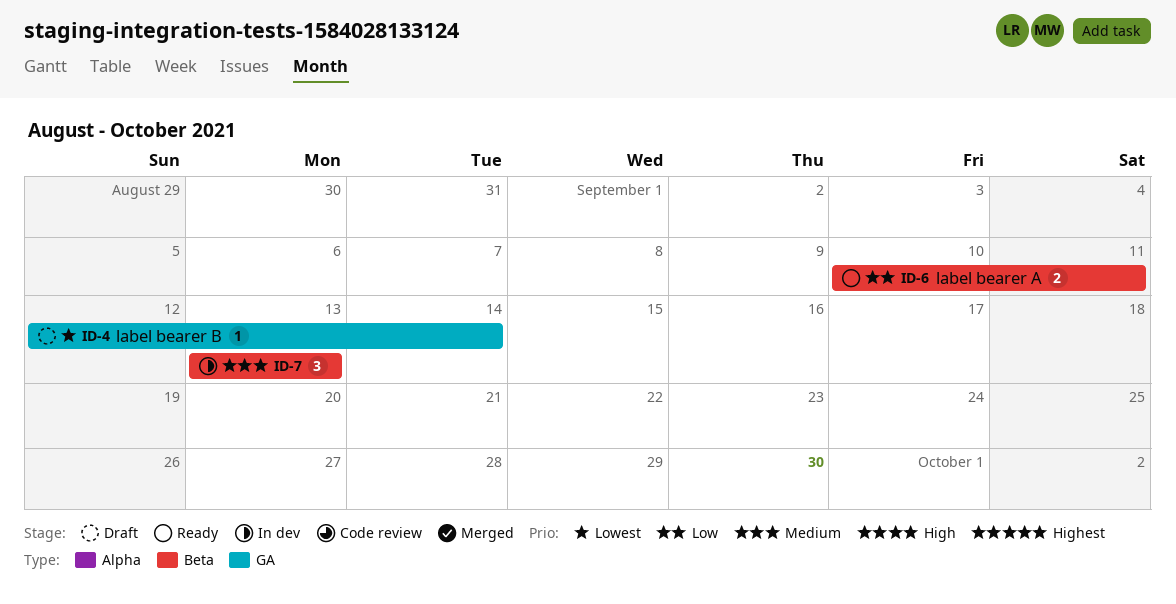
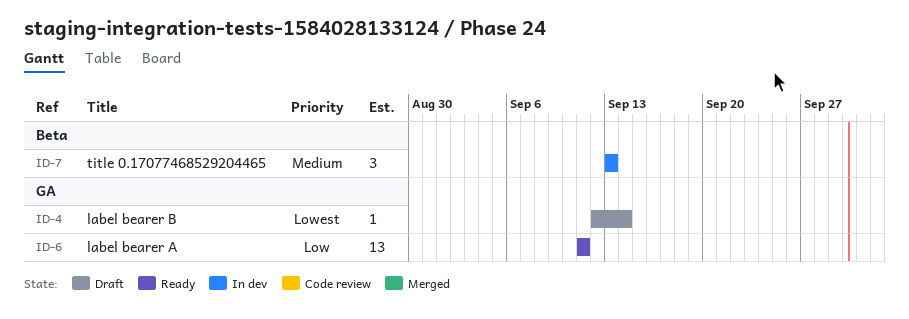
ID-6, label: Beta -> GA
ID-6, estimate: 2 -> 13
ID-6, start: Sep 10 -> Sep 11

